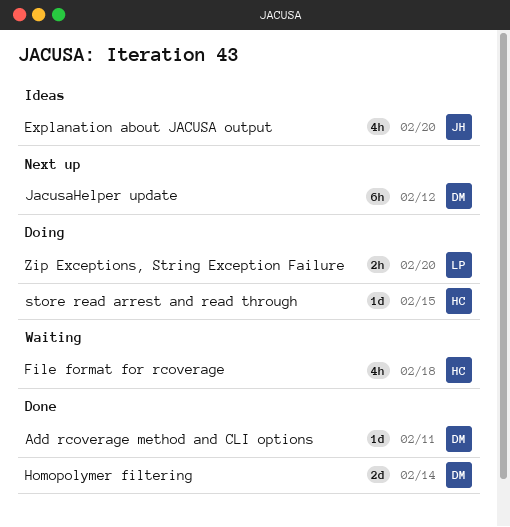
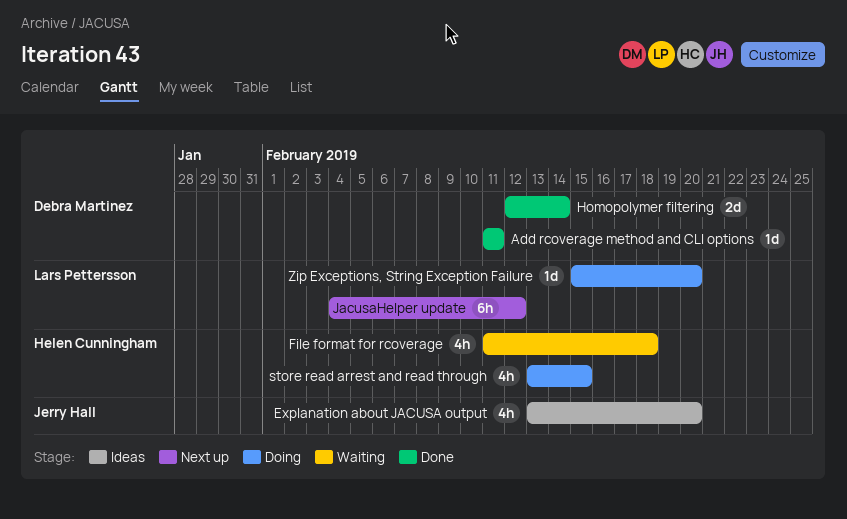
JacusaHelper update, owner: Debra Martinez -> Lars Pettersson
store read arrest and read through, estimate: 1d -> 4h
Zip Exceptions, String Exception Failure, estimate: 2h -> 1d

